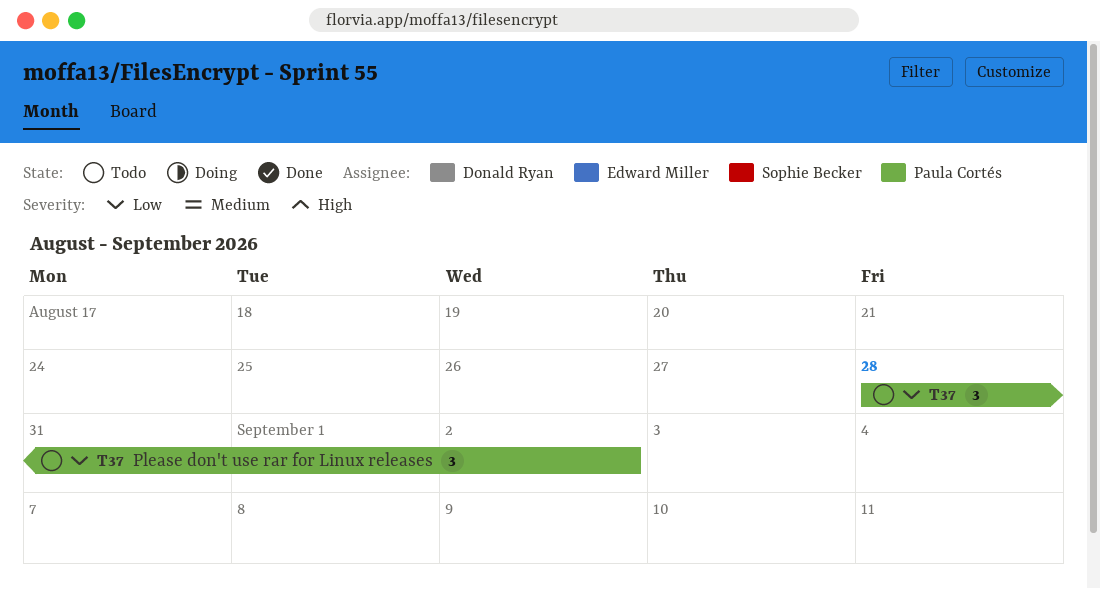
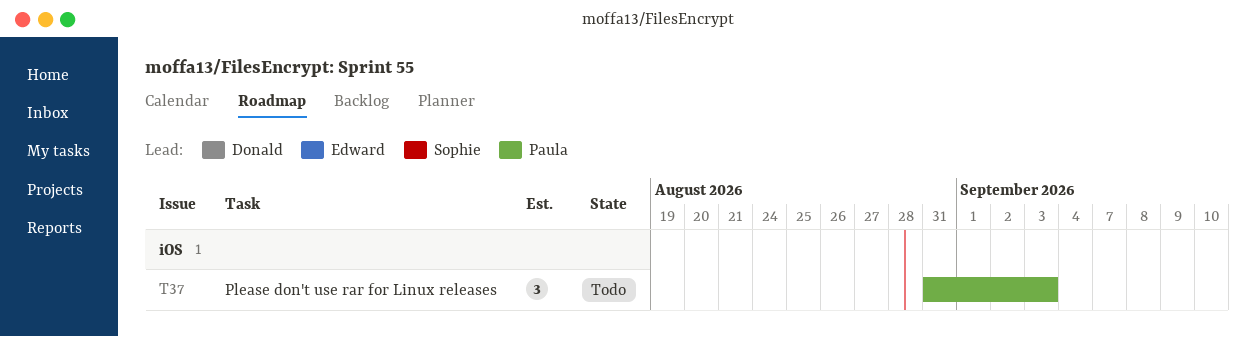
T37, start: Aug 28 -> Aug 31
T37, due: Sep 2 -> Sep 3

